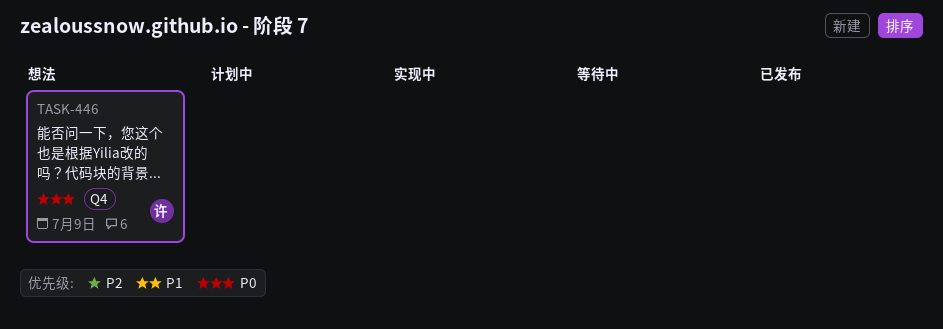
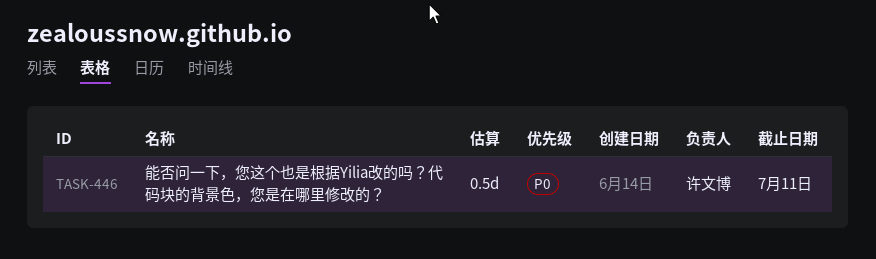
TASK-446, due: Jul 9 -> Jul 11

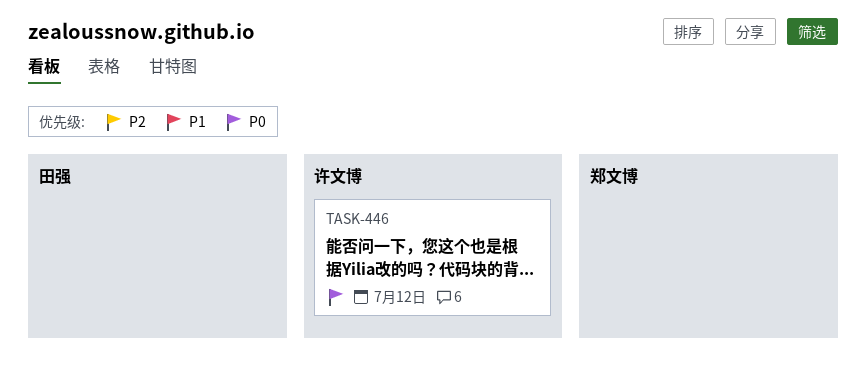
TASK-446, due: Jul 11 -> Jul 12

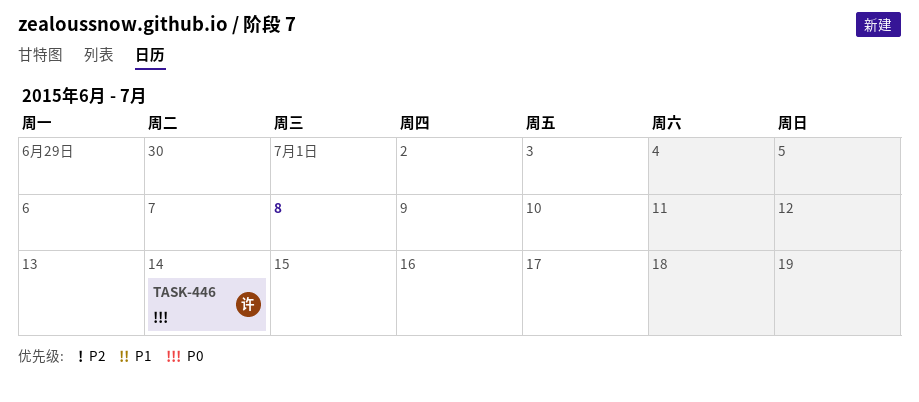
TASK-446, due: Jul 12 -> Jul 14

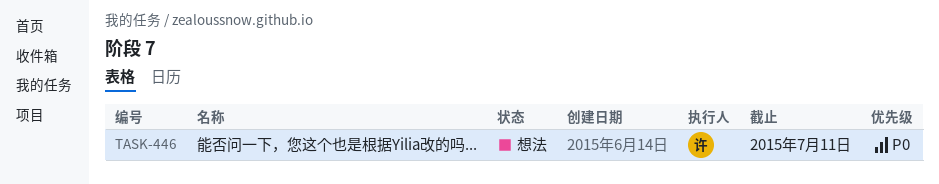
TASK-446, due: Jul 14 -> Jul 11

